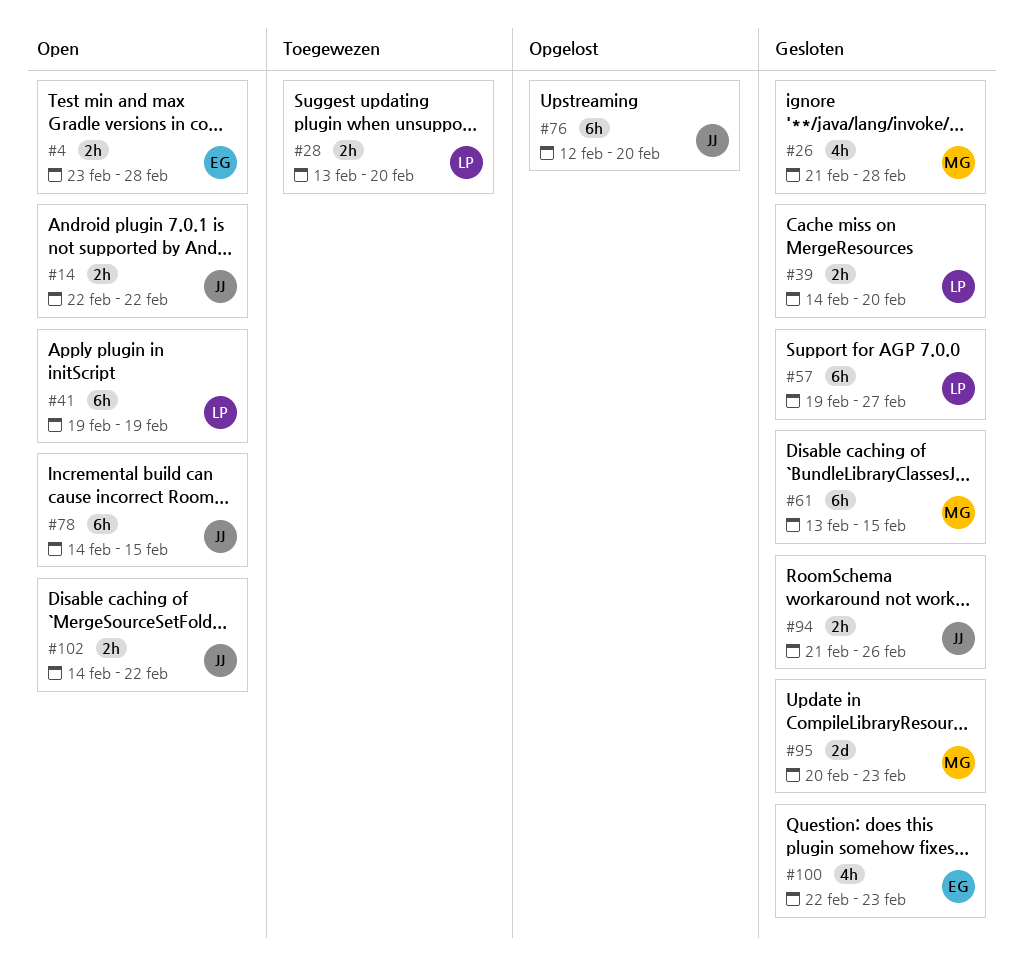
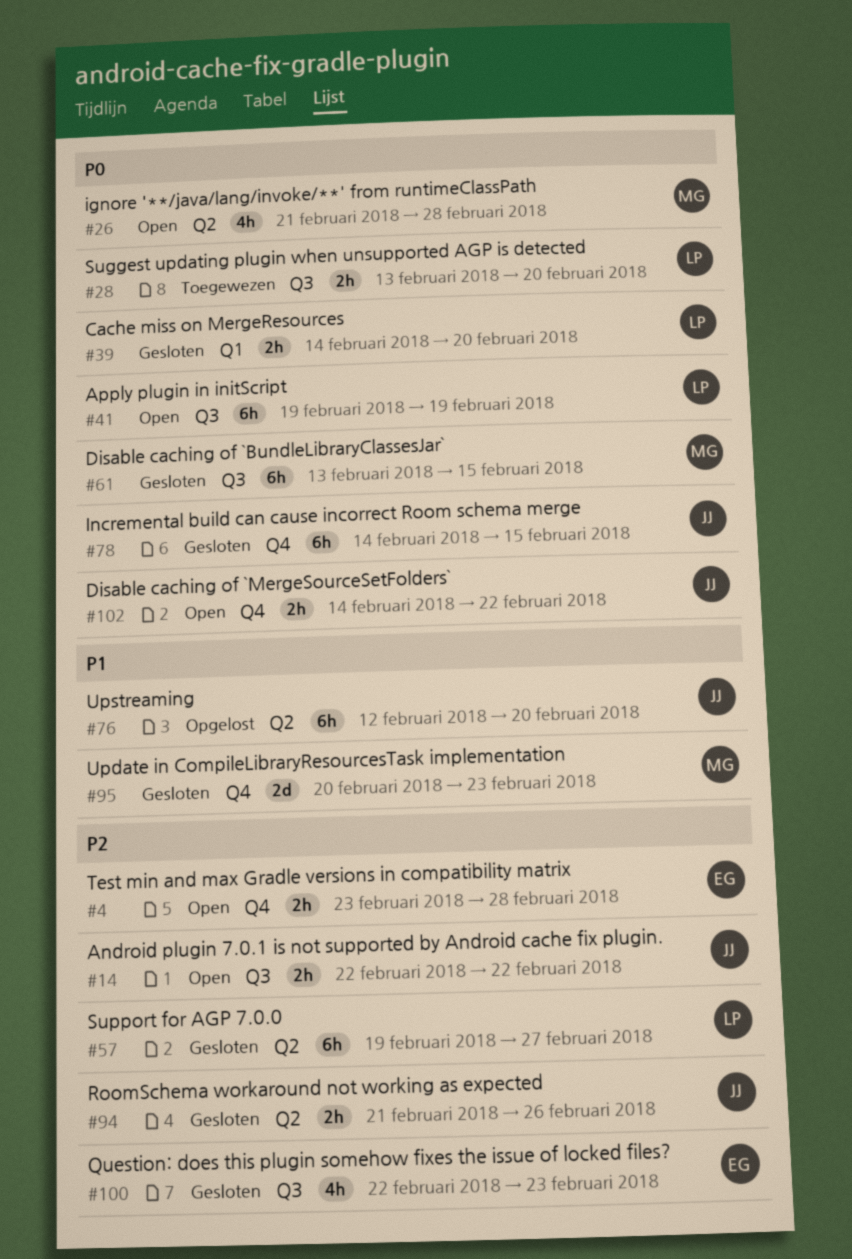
#26, status: Gesloten -> Open
#78, status: Open -> Gesloten

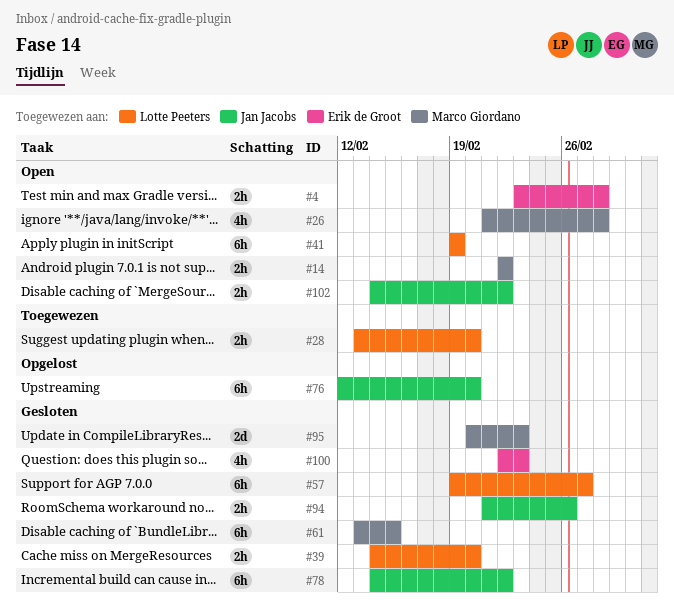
#14, owner: Jan Jacobs -> Marco Giordano
#78, due: Feb 15 -> Feb 22

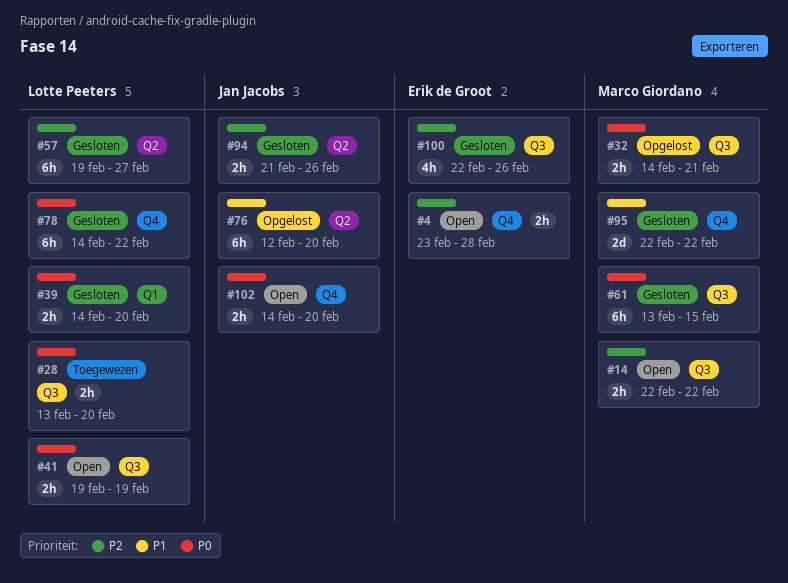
#26: present -> none
#32: none -> present
#41, estimate: 6h -> 2h
#78, owner: Jan Jacobs -> Lotte Peeters
#95, start: Feb 20 -> Feb 22
#95, due: Feb 23 -> Feb 22
#100, due: Feb 23 -> Feb 26
#102, due: Feb 22 -> Feb 20

